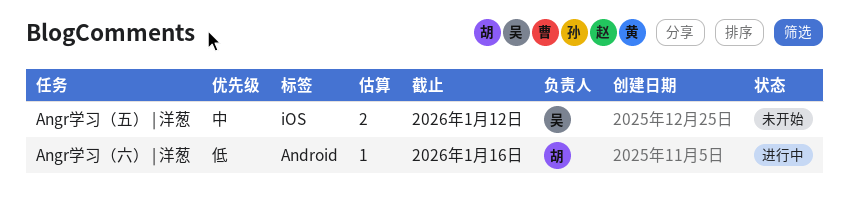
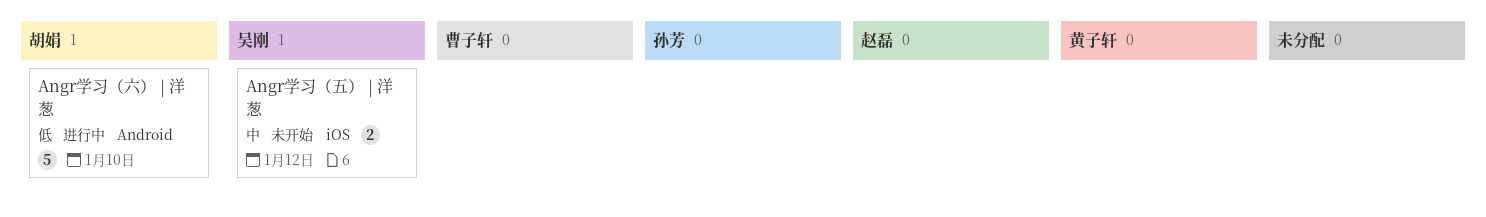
Angr学习（六） | 洋葱, estimate: 1 -> 5
Angr学习（六） | 洋葱, due: Jan 16 -> Jan 10

